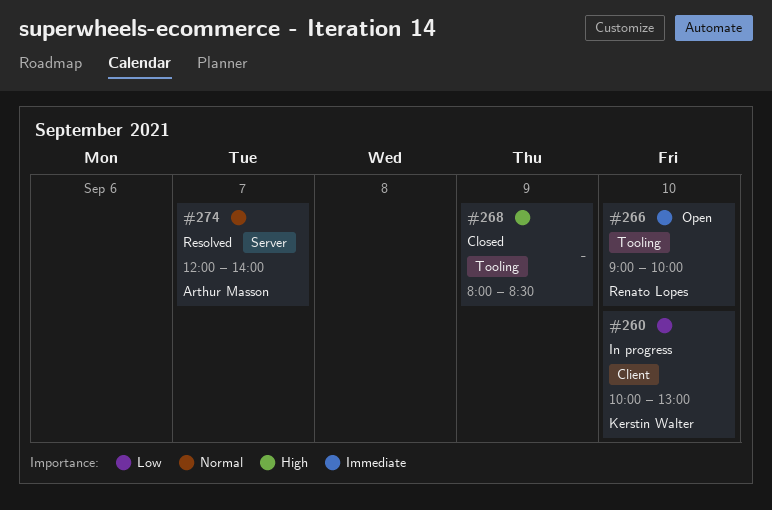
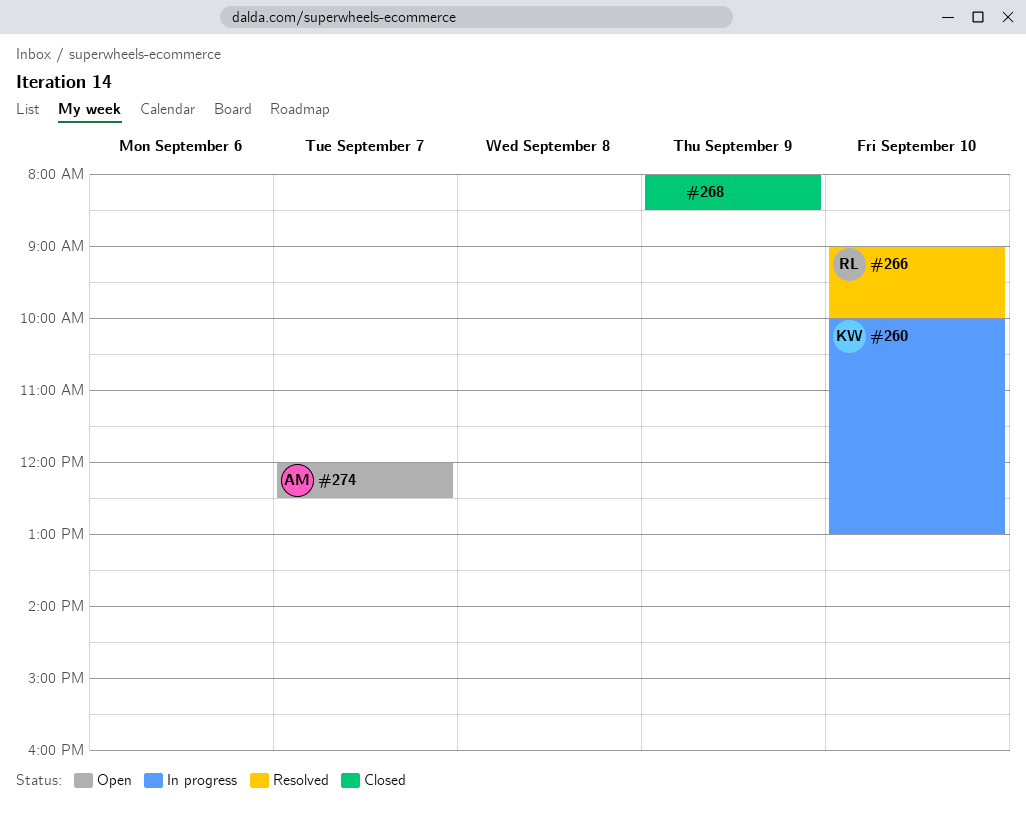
#266, status: Open -> Resolved
#274, status: Resolved -> Open
#274, ends: 14:00 -> 12:30

